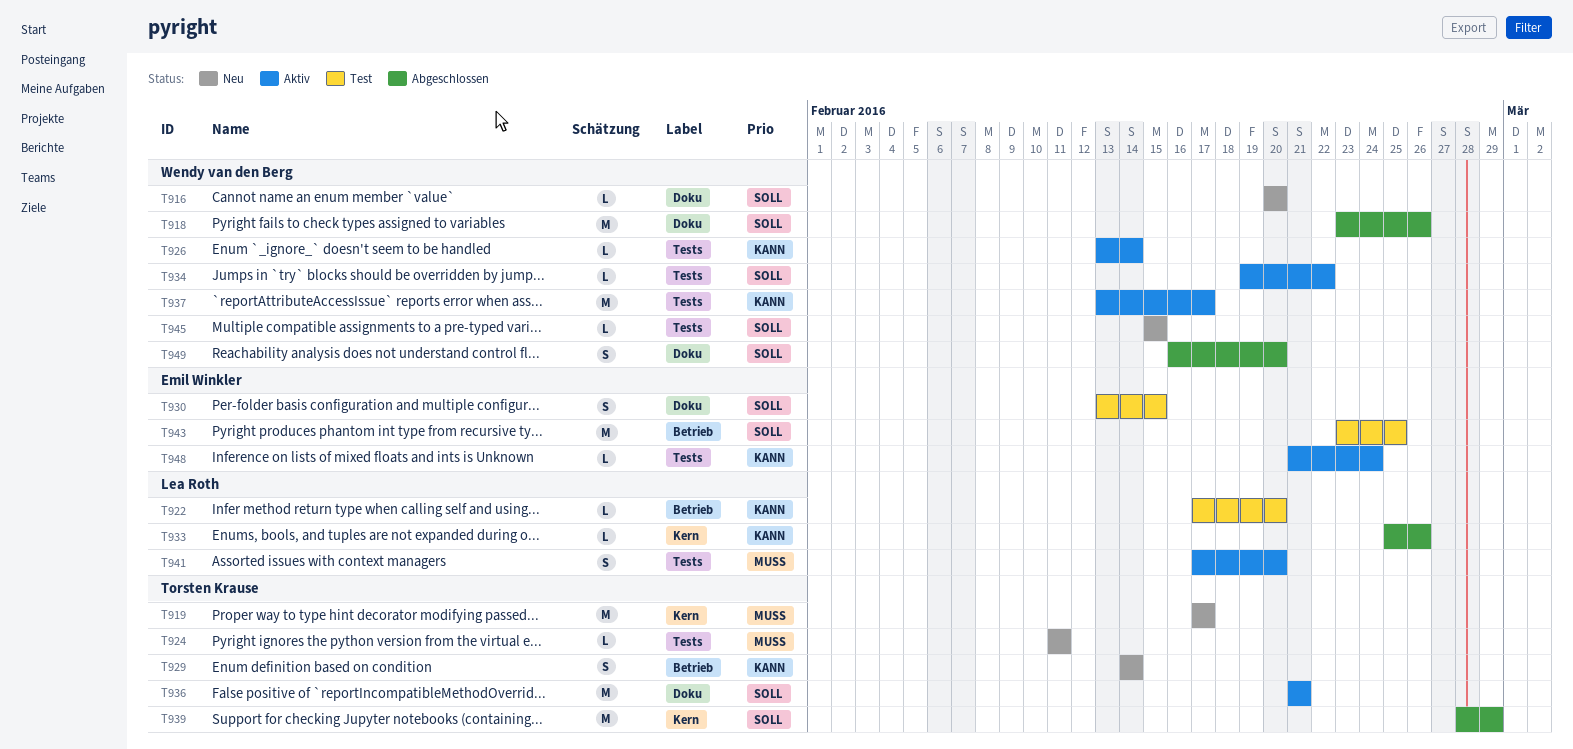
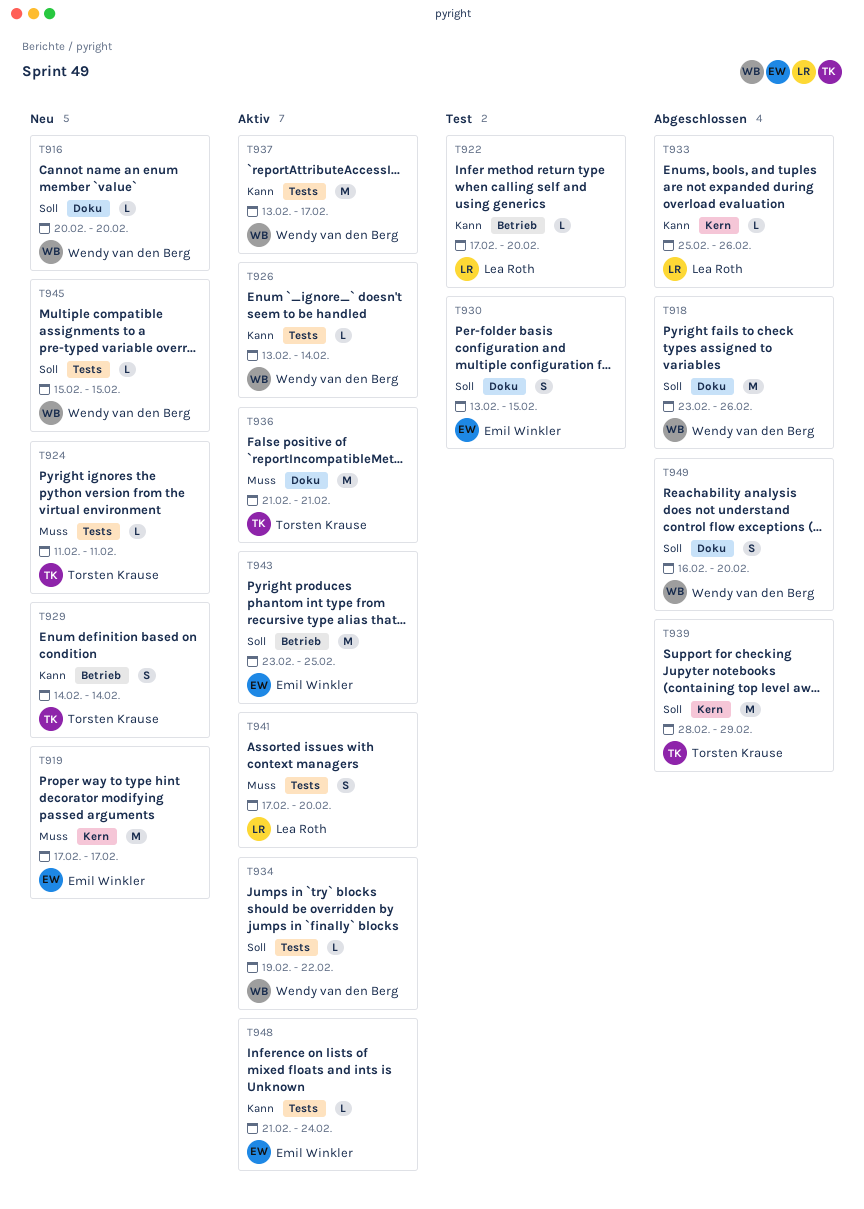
T919, owner: Torsten Krause -> Emil Winkler
T936, priority: Soll -> Muss
T943, status: Test -> Aktiv

